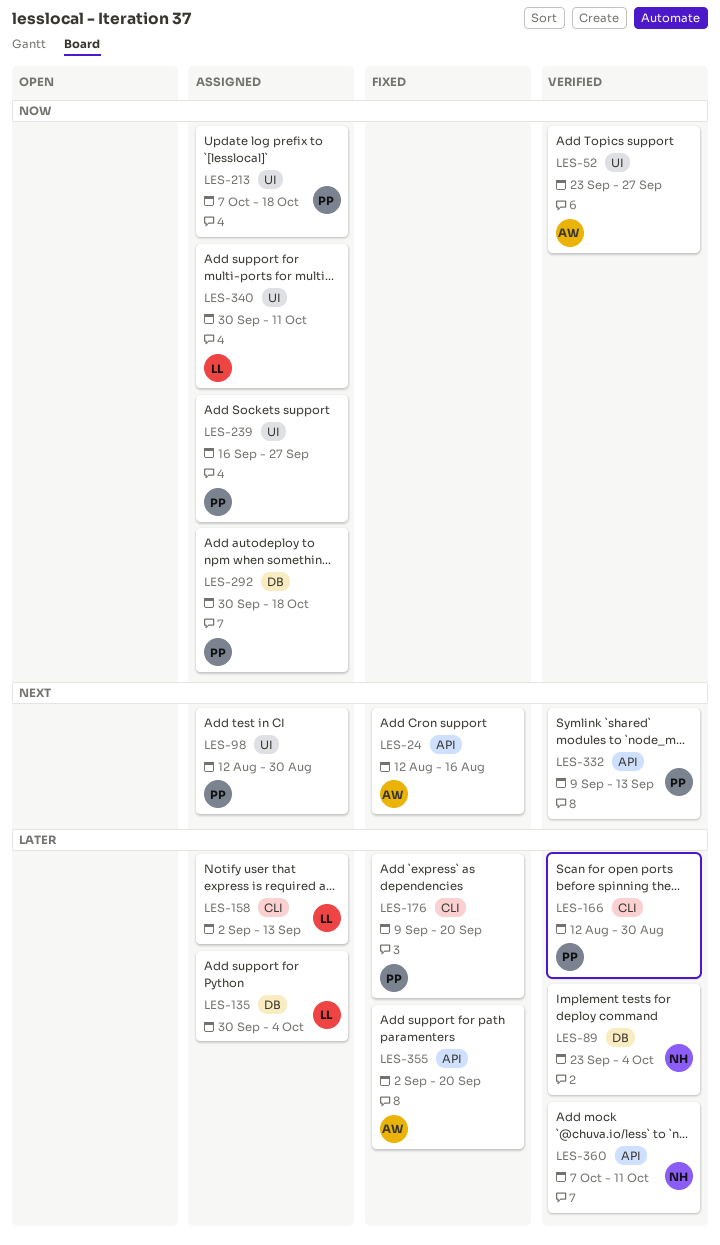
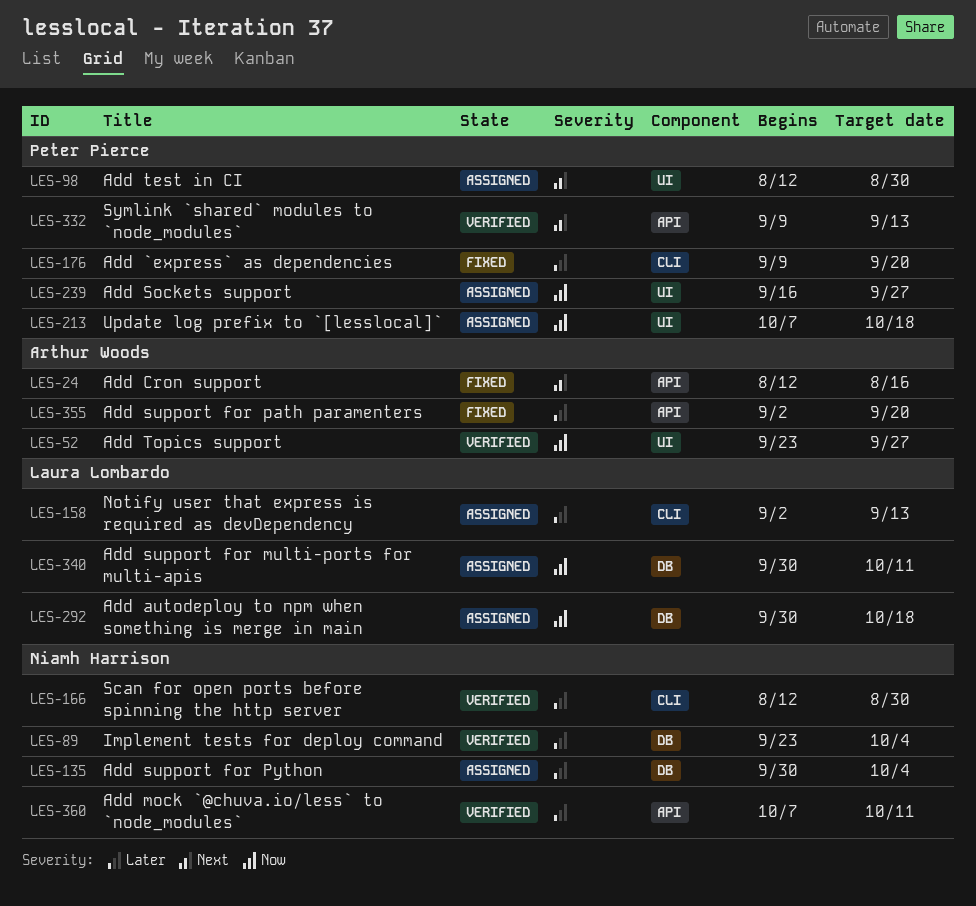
LES-135, owner: Laura Lombardo -> Niamh Harrison
LES-166, owner: Peter Pierce -> Niamh Harrison
LES-292, owner: Peter Pierce -> Laura Lombardo
LES-340, label: UI -> DB

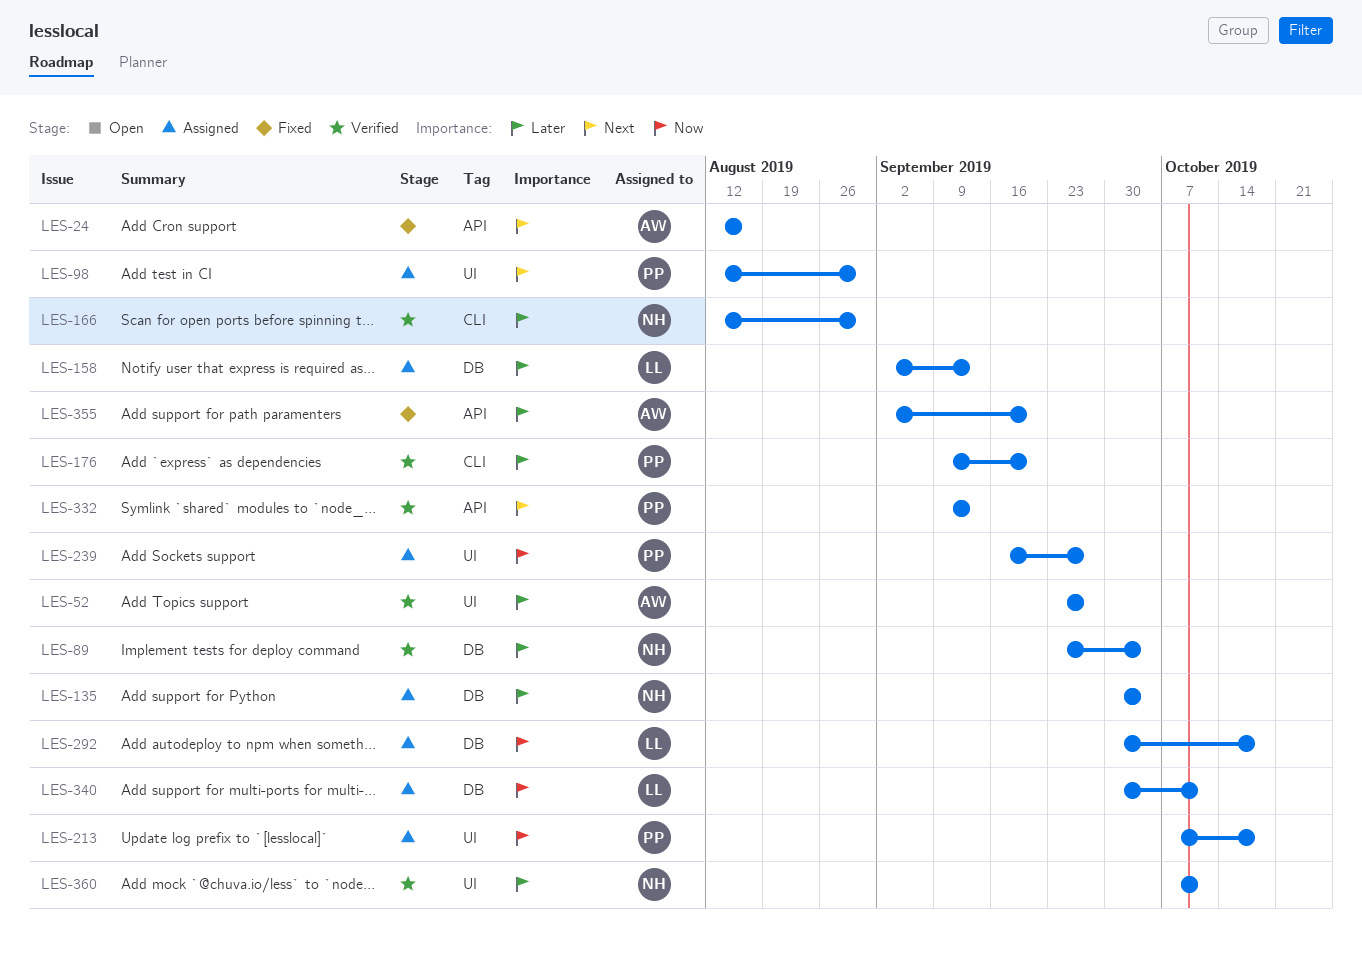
LES-52, priority: Now -> Later
LES-158, label: CLI -> DB
LES-176, status: Fixed -> Verified
LES-360, label: API -> UI

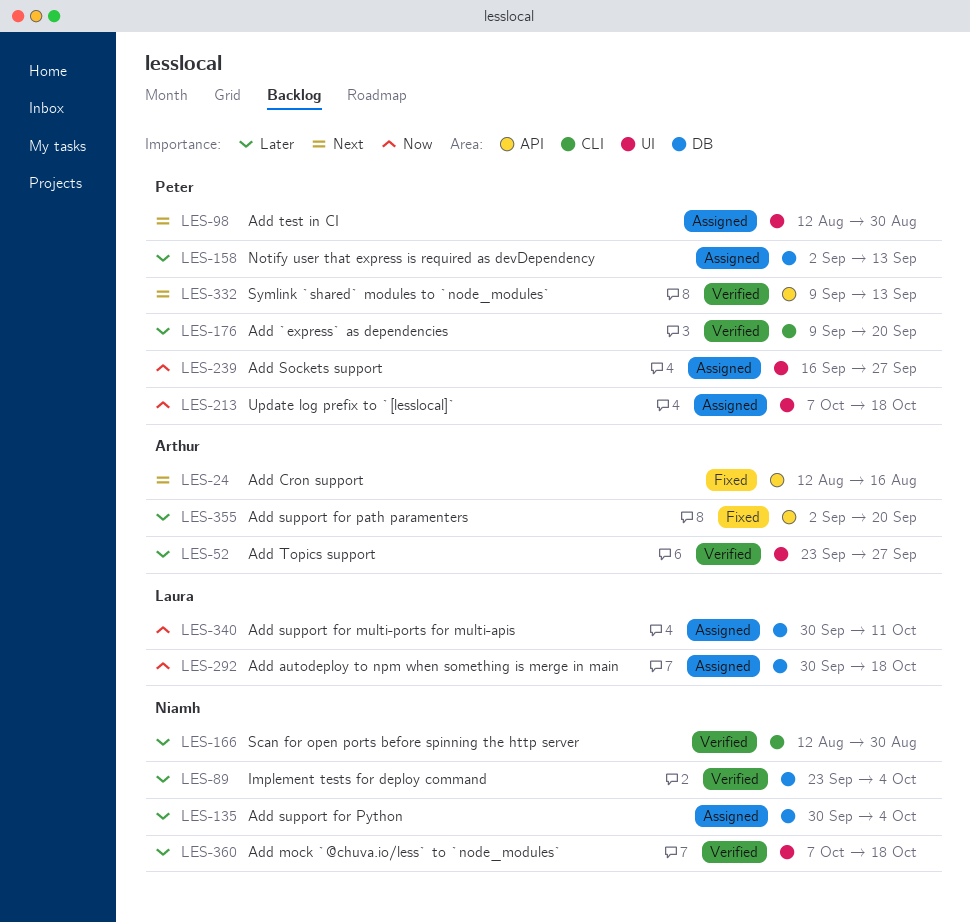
LES-158, owner: Laura -> Peter
LES-360, due: Oct 11 -> Oct 18

